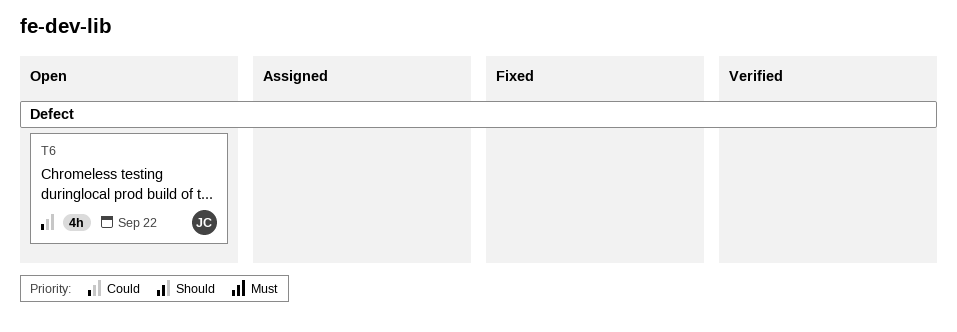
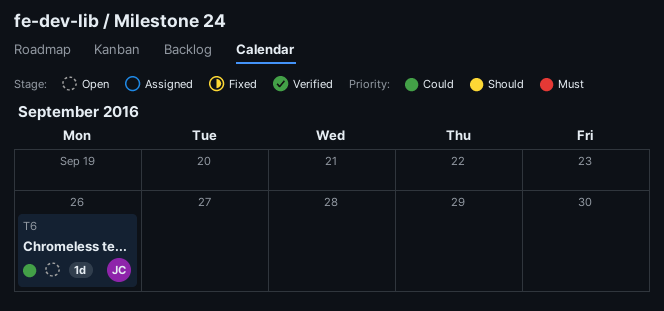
T6, estimate: 4h -> 1d
T6, due: Sep 22 -> Sep 26

